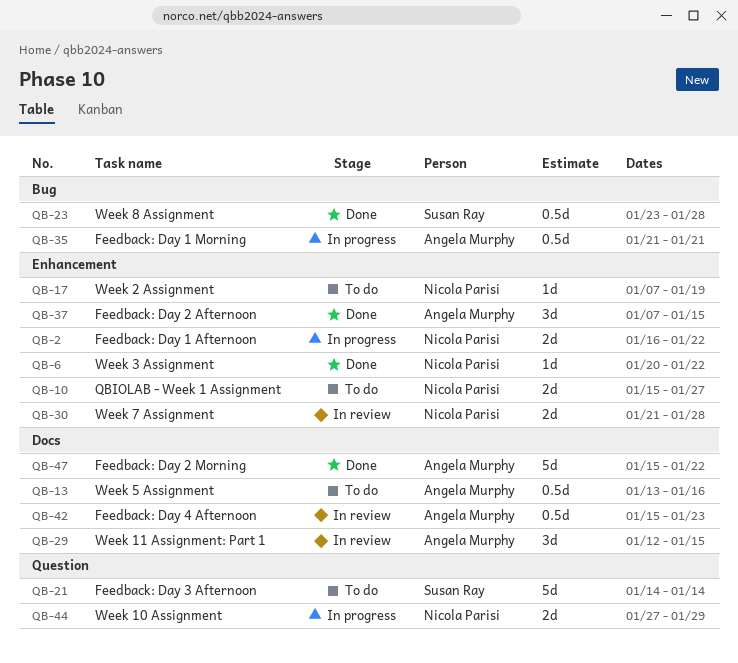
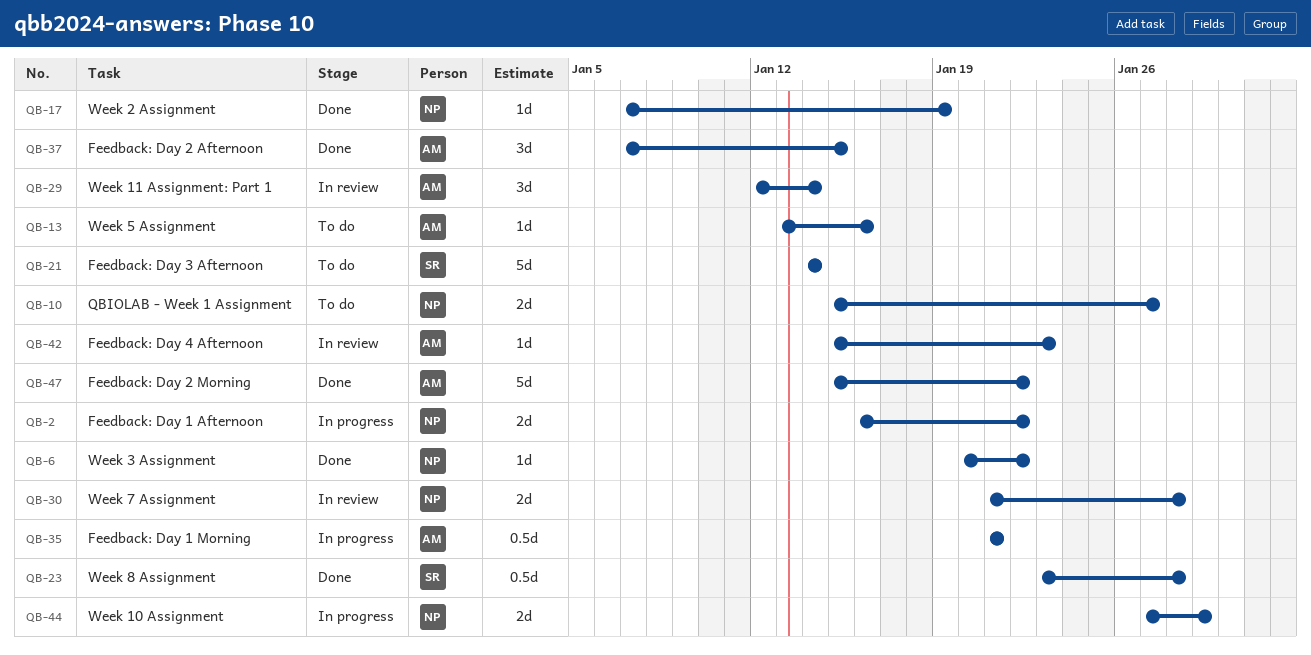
QB-13, estimate: 0.5d -> 1d
QB-17, status: To do -> Done
QB-29, due: Jan 15 -> Jan 14
QB-42, estimate: 0.5d -> 1d

